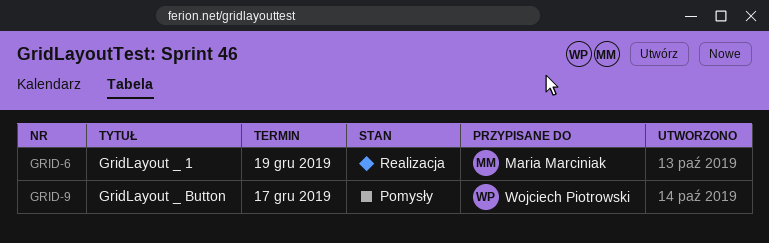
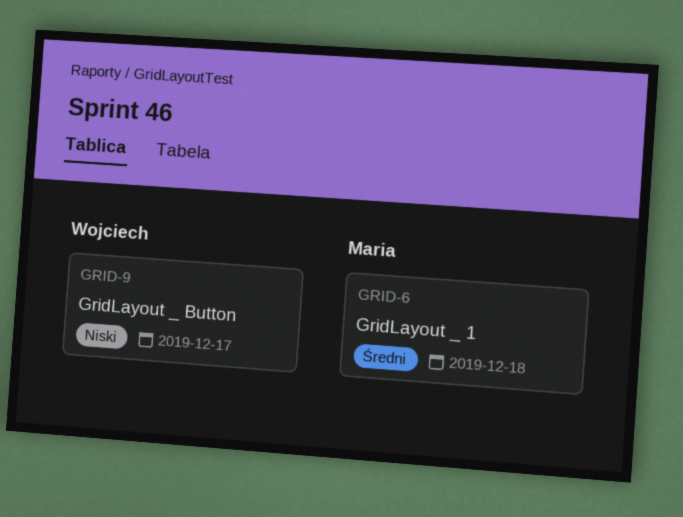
GRID-6, due: Dec 19 -> Dec 18

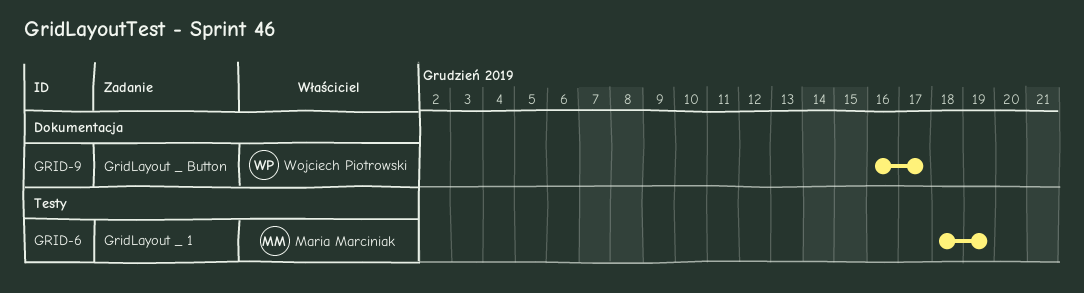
GRID-6, due: Dec 18 -> Dec 19

